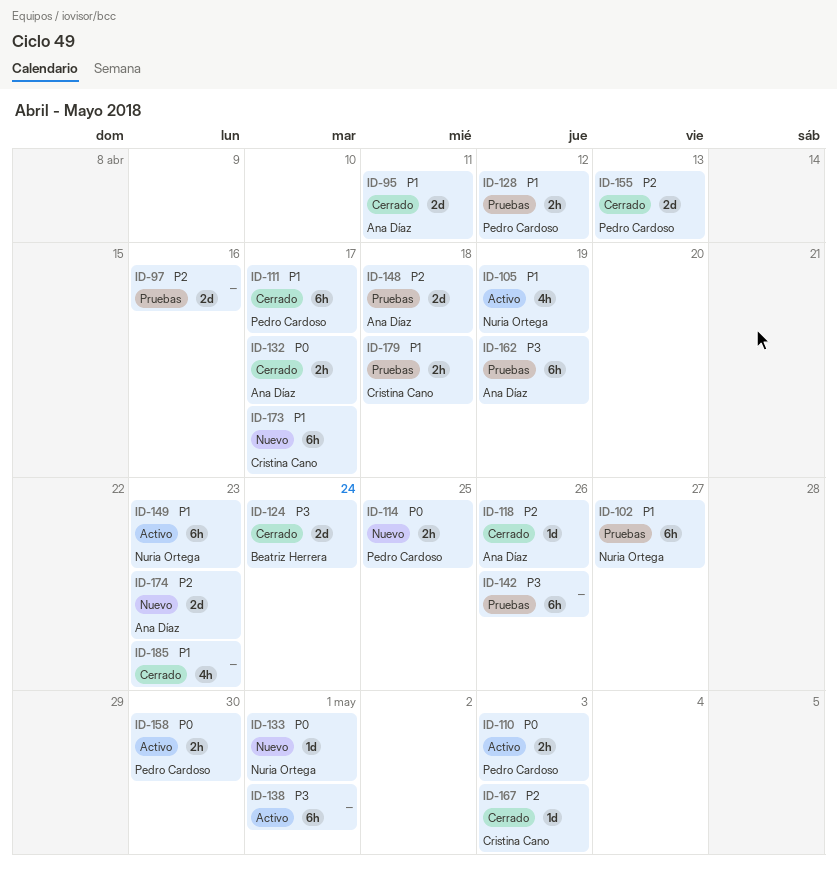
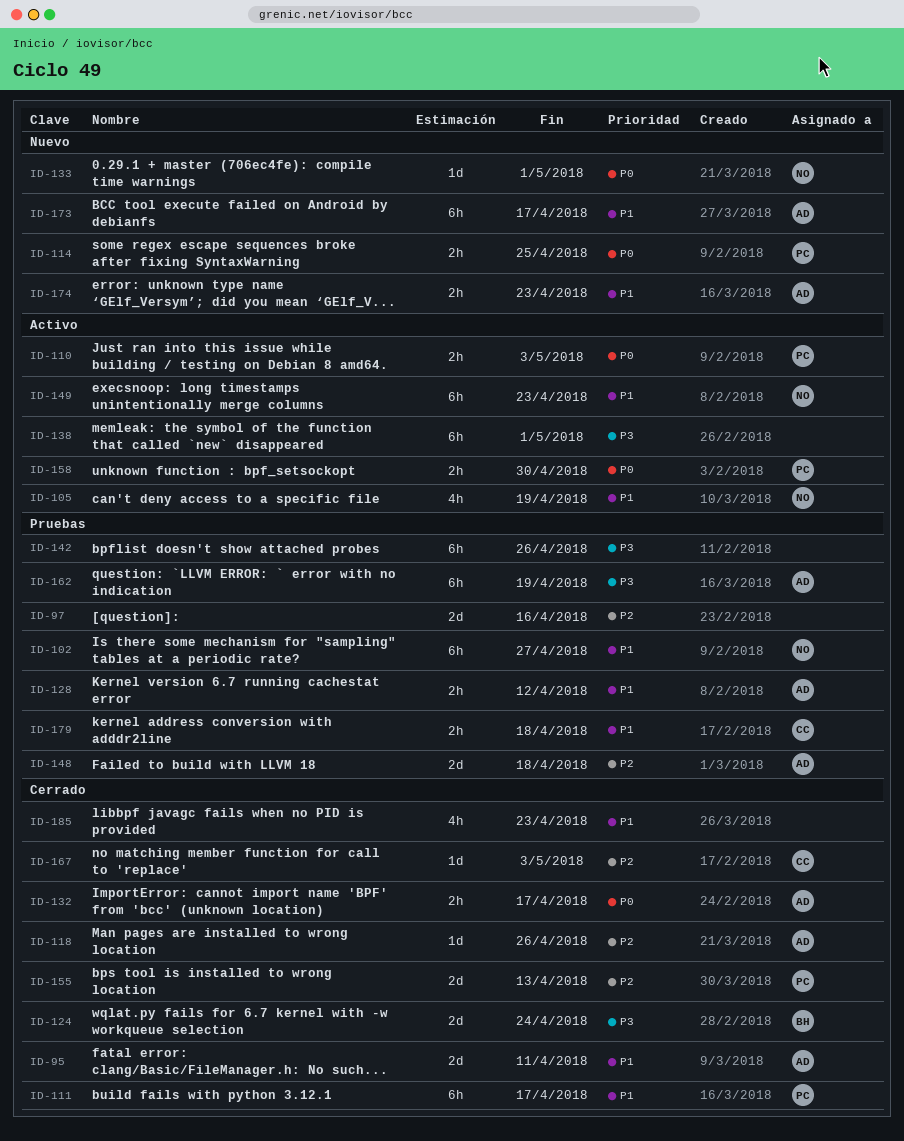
ID-128, owner: Pedro Cardoso -> Ana Díaz
ID-173, owner: Cristina Cano -> Ana Díaz
ID-174, priority: P2 -> P1
ID-174, estimate: 2d -> 2h

